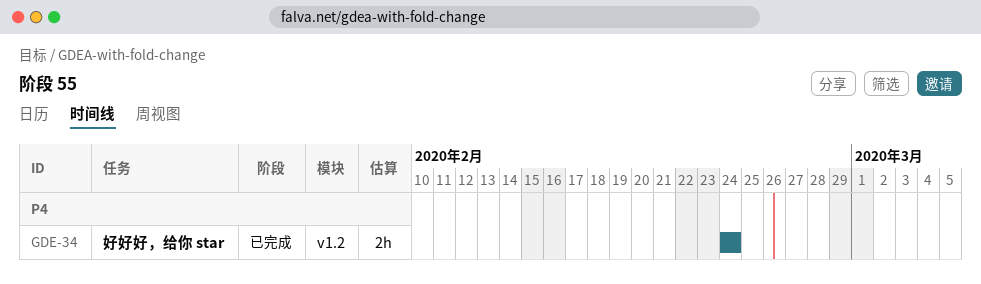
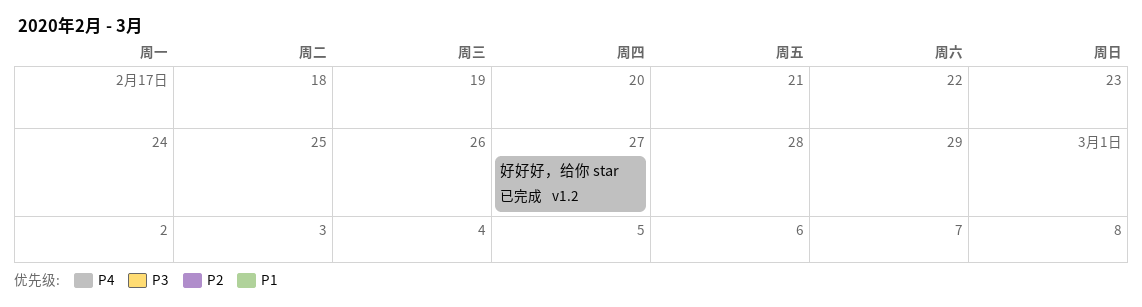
好好好，给你 star, due: Feb 24 -> Feb 27

